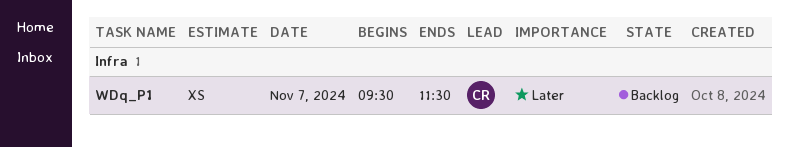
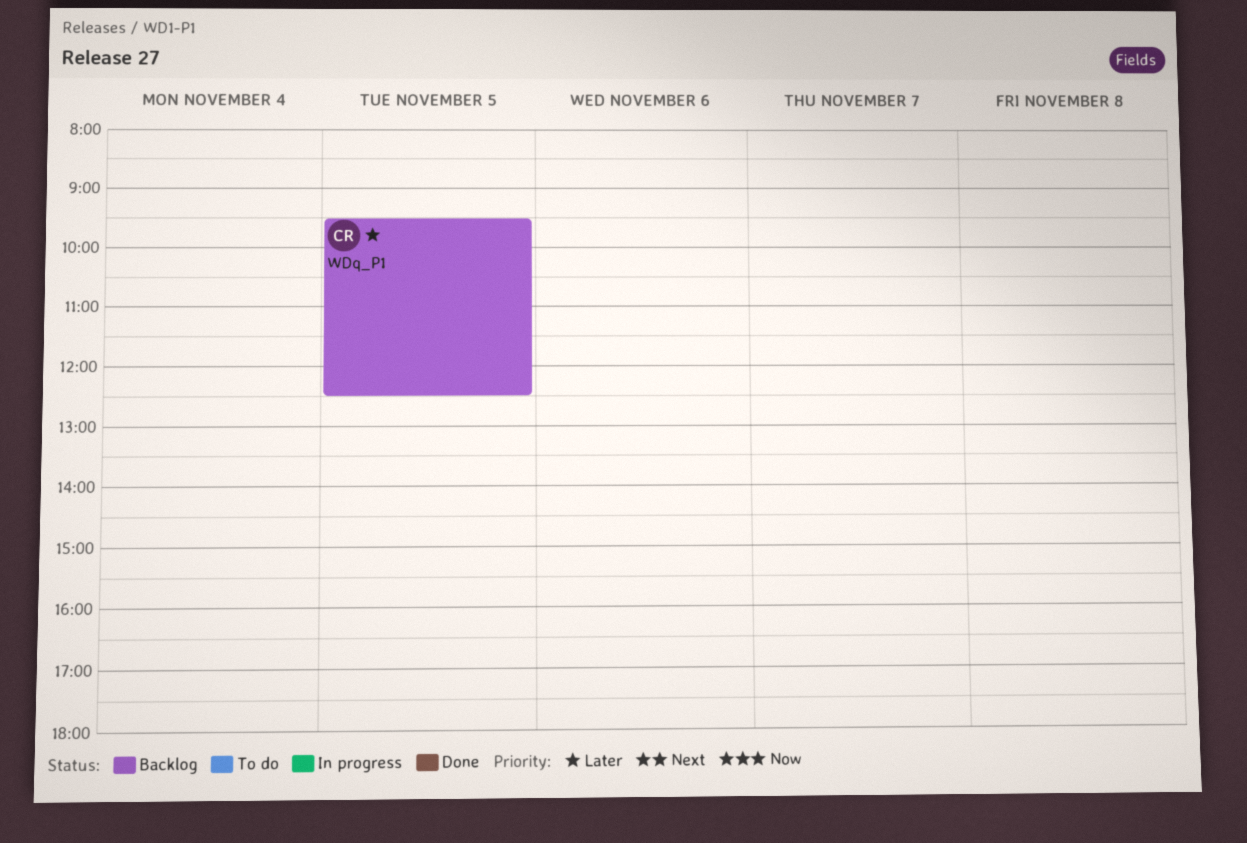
WDq_P1, day: Nov 7 -> Nov 5
WDq_P1, ends: 11:30 -> 12:30

